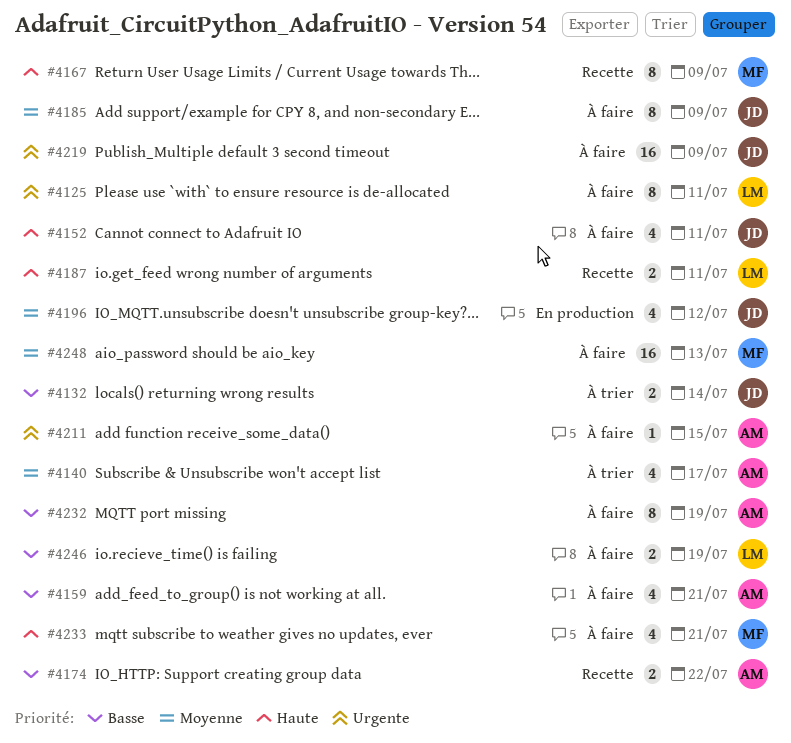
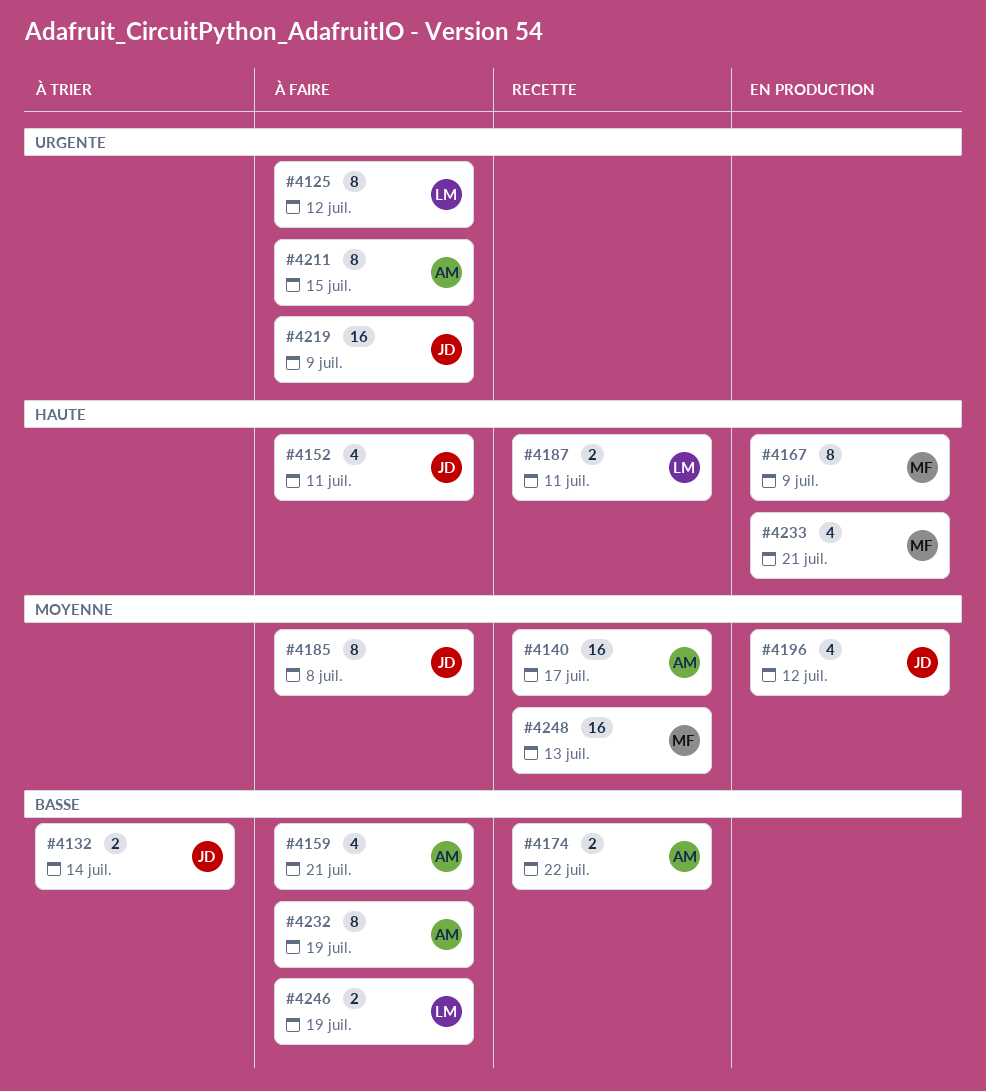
#4125, due: Jul 11 -> Jul 12
#4140, status: À trier -> Recette
#4140, estimate: 4 -> 16
#4167, status: Recette -> En production
#4185, due: Jul 9 -> Jul 8
#4211, estimate: 1 -> 8
#4233, status: À faire -> En production
#4248, status: À faire -> Recette

